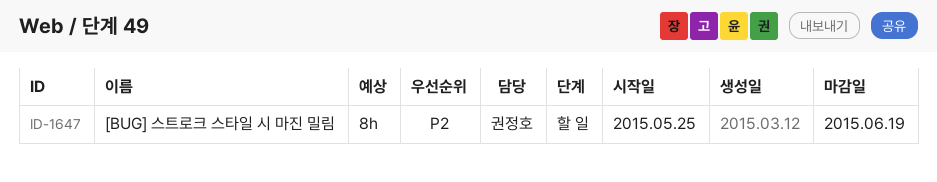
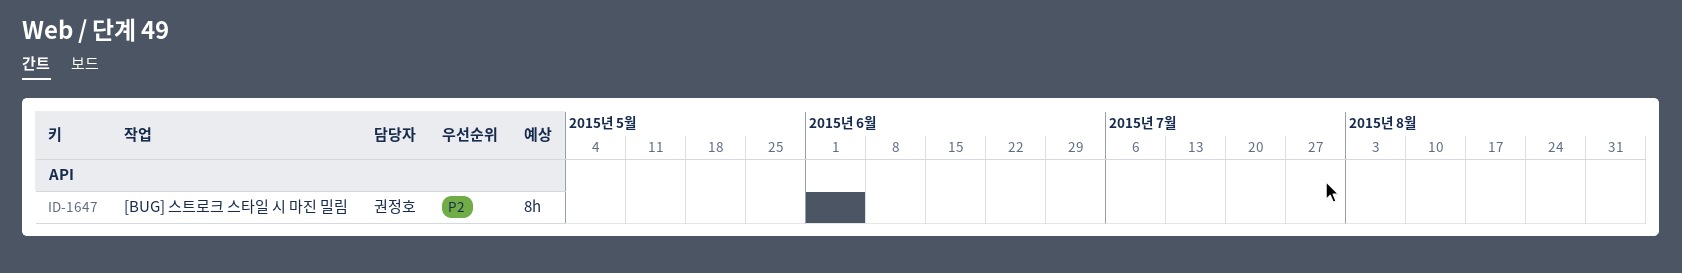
ID-1647, start: May 25 -> Jun 1
ID-1647, due: Jun 19 -> Jun 5

